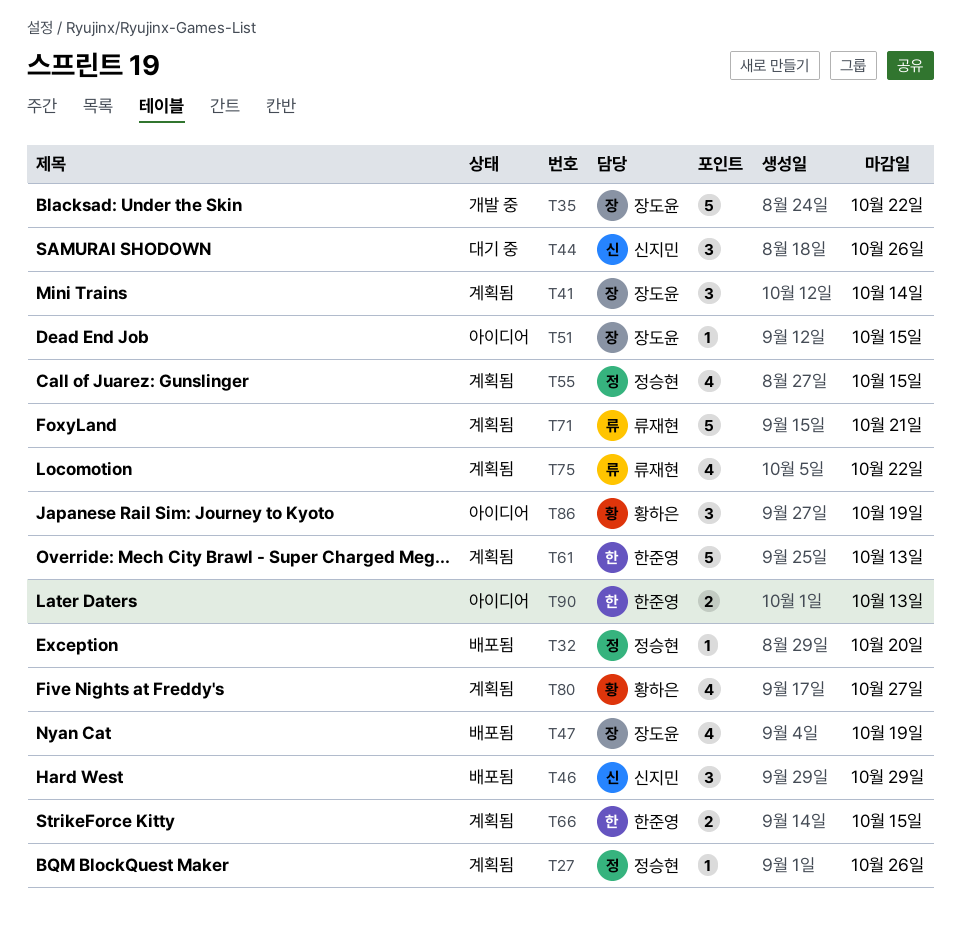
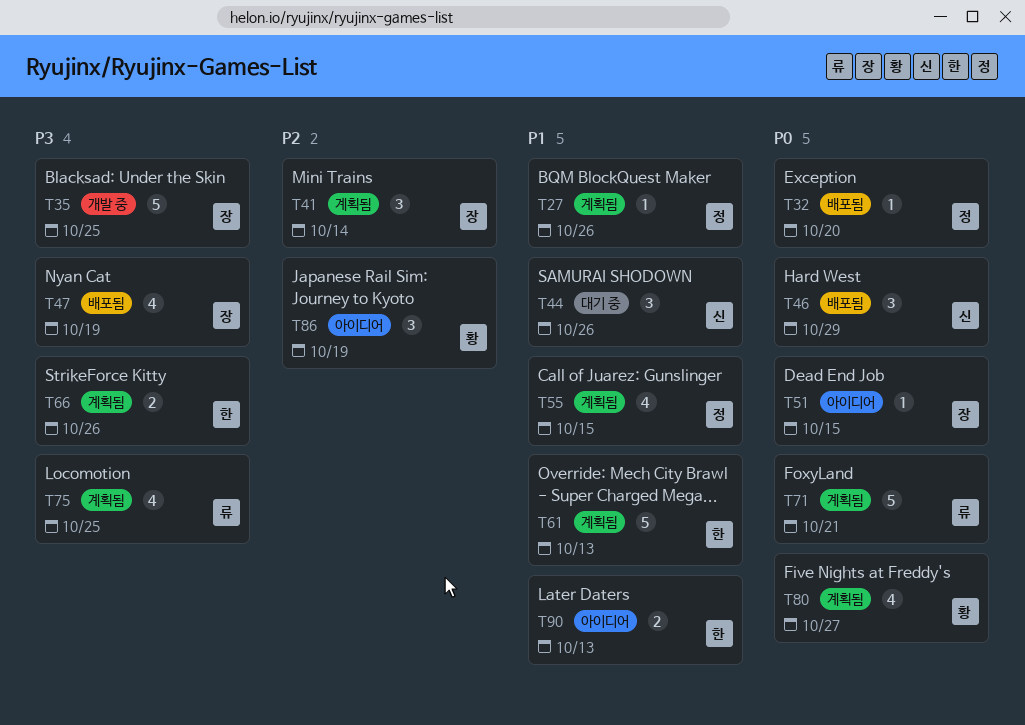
T35, due: Oct 22 -> Oct 25
T66, due: Oct 15 -> Oct 26
T75, due: Oct 22 -> Oct 25

